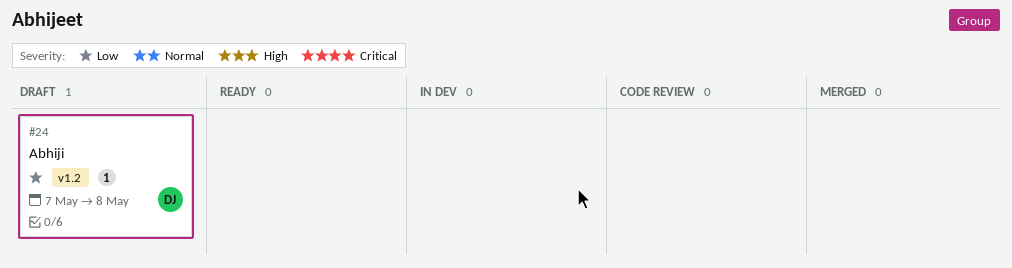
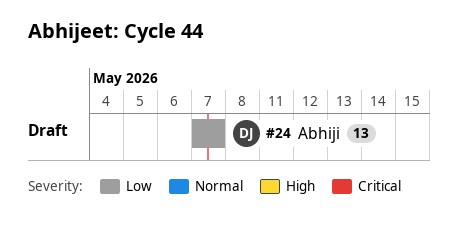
#24, estimate: 1 -> 13
#24, due: May 8 -> May 7

